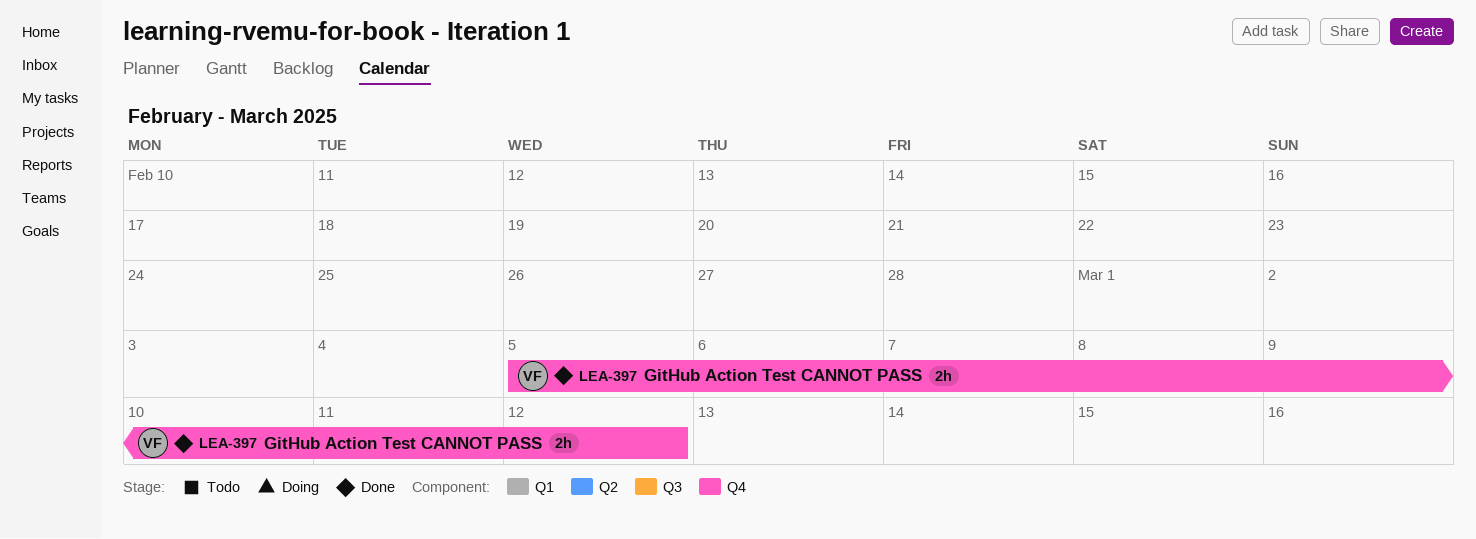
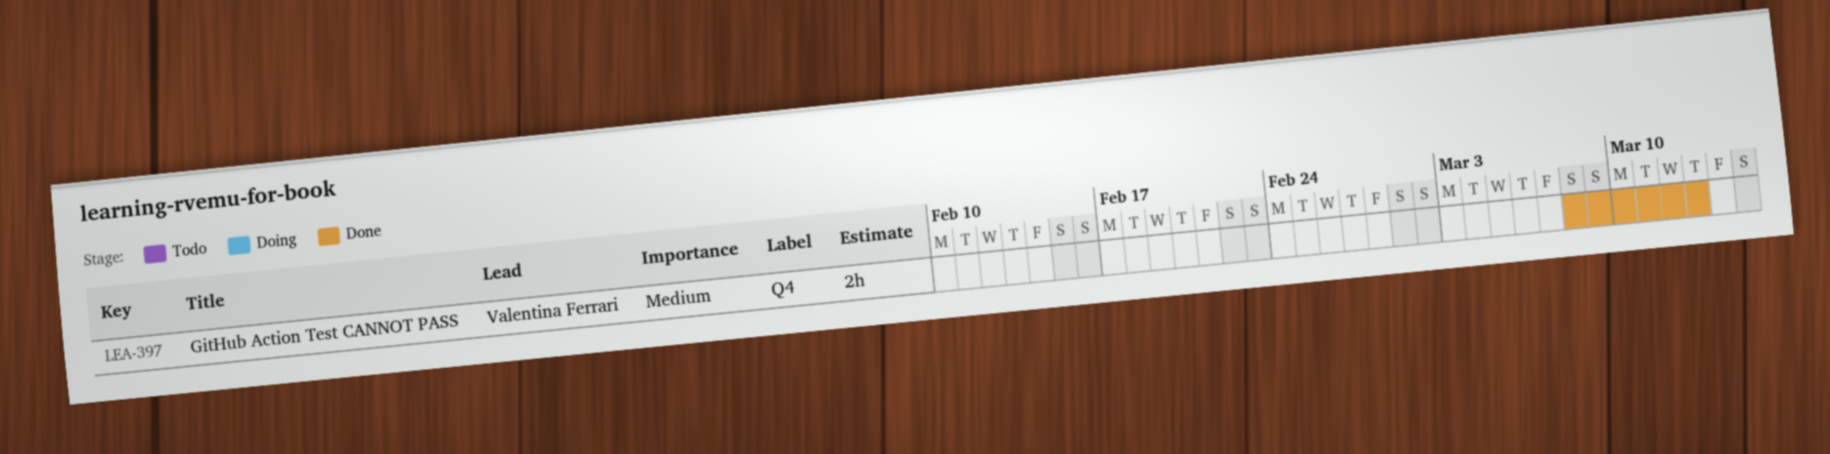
LEA-397, start: Mar 5 -> Mar 8
LEA-397, due: Mar 12 -> Mar 13

